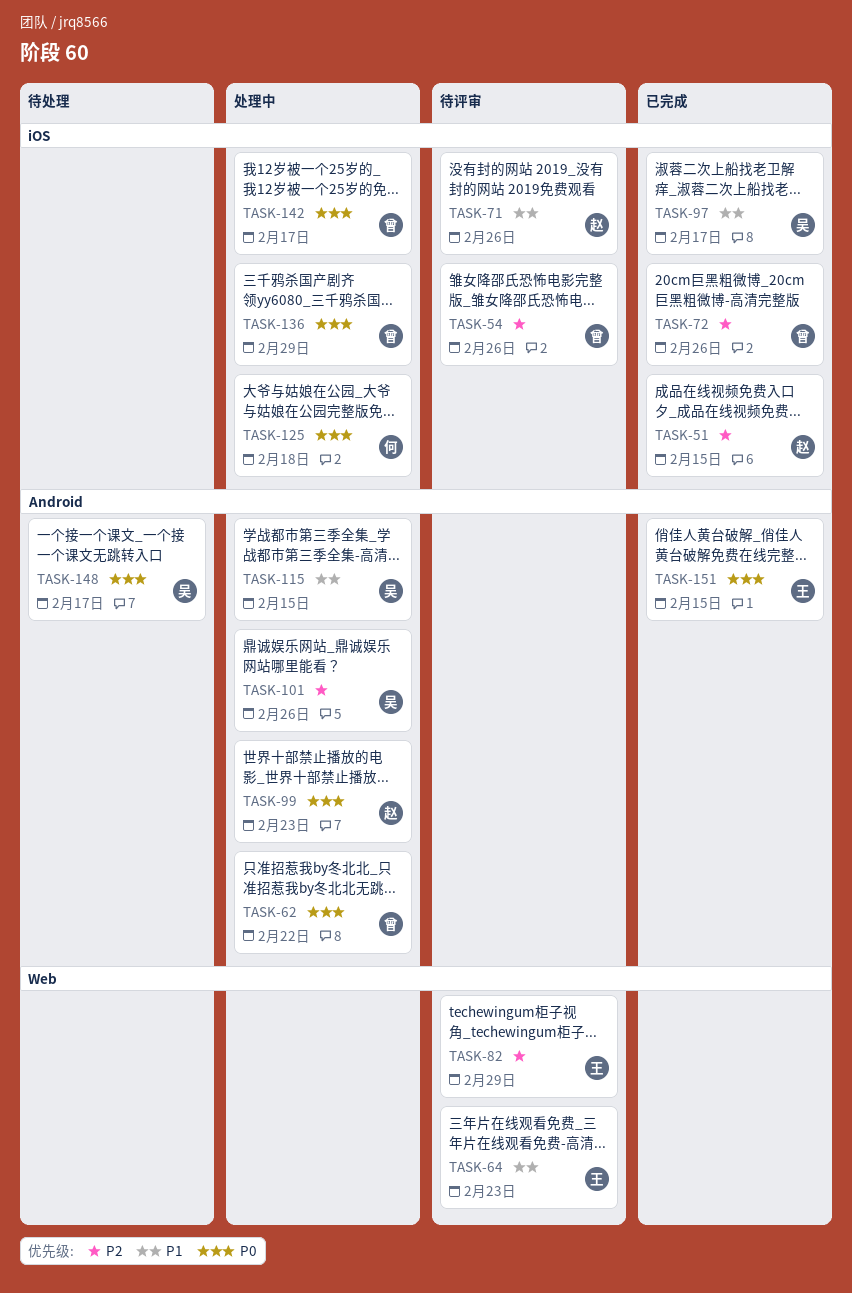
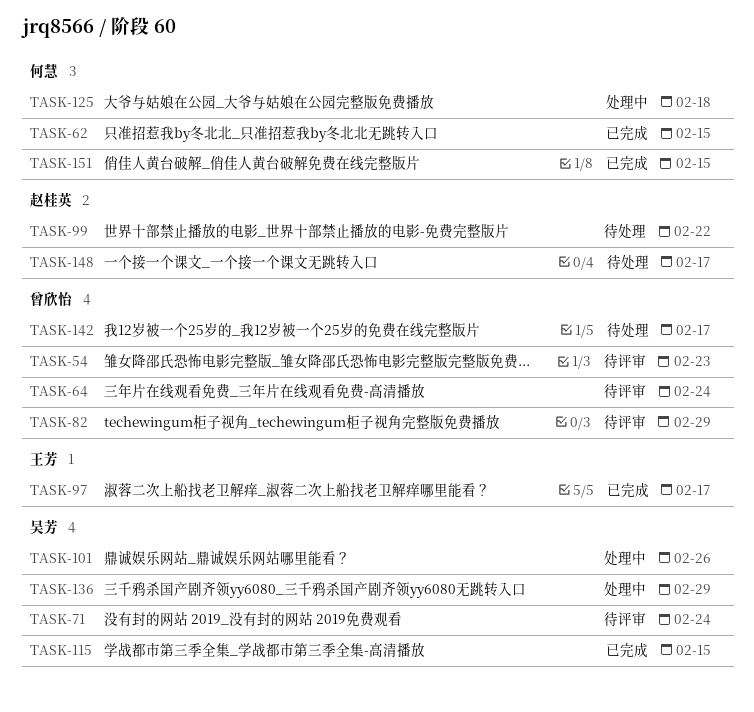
TASK-51: present -> none
TASK-54, due: Feb 26 -> Feb 23
TASK-62, status: 处理中 -> 已完成
TASK-62, owner: 曾欣怡 -> 何慧
TASK-62, due: Feb 22 -> Feb 15
TASK-64, owner: 王芳 -> 曾欣怡
TASK-64, due: Feb 23 -> Feb 24
TASK-71, owner: 赵桂英 -> 吴芳
TASK-71, due: Feb 26 -> Feb 24
TASK-72: present -> none
TASK-82, owner: 王芳 -> 曾欣怡
TASK-97, owner: 吴芳 -> 王芳
TASK-99, status: 处理中 -> 待处理
TASK-99, due: Feb 23 -> Feb 22
TASK-115, status: 处理中 -> 已完成
TASK-136, owner: 曾欣怡 -> 吴芳
TASK-142, status: 处理中 -> 待处理
TASK-148, owner: 吴芳 -> 赵桂英
TASK-151, owner: 王芳 -> 何慧

